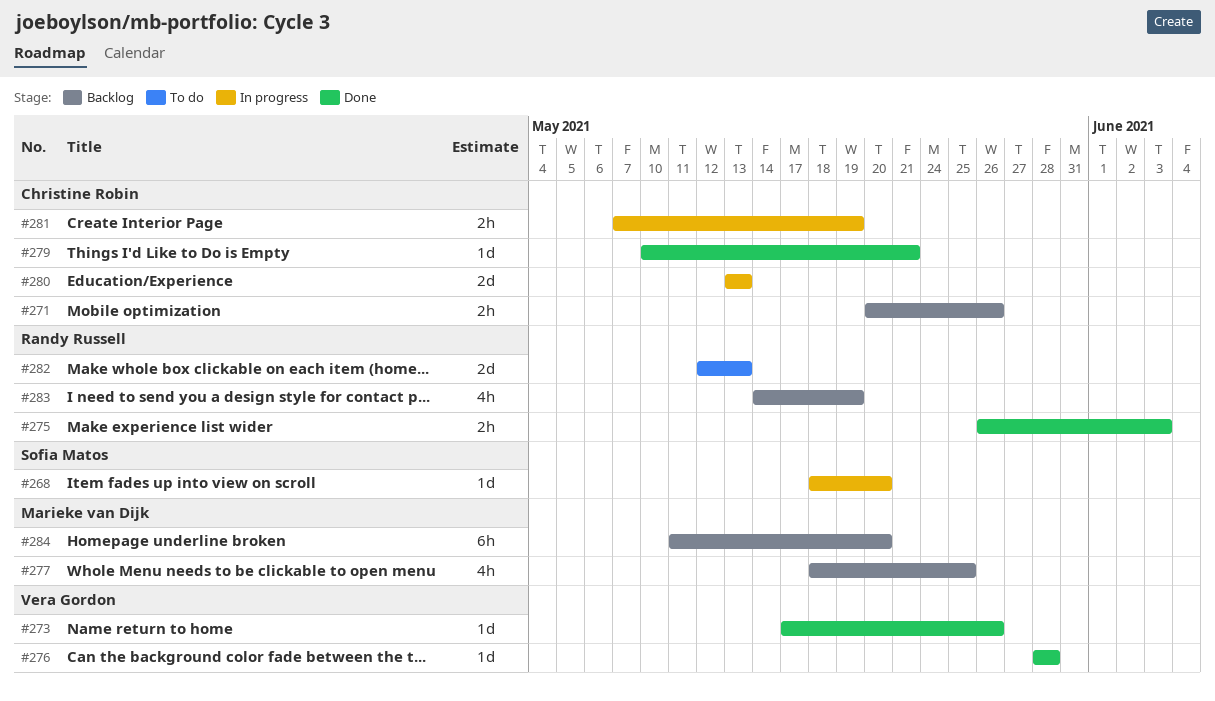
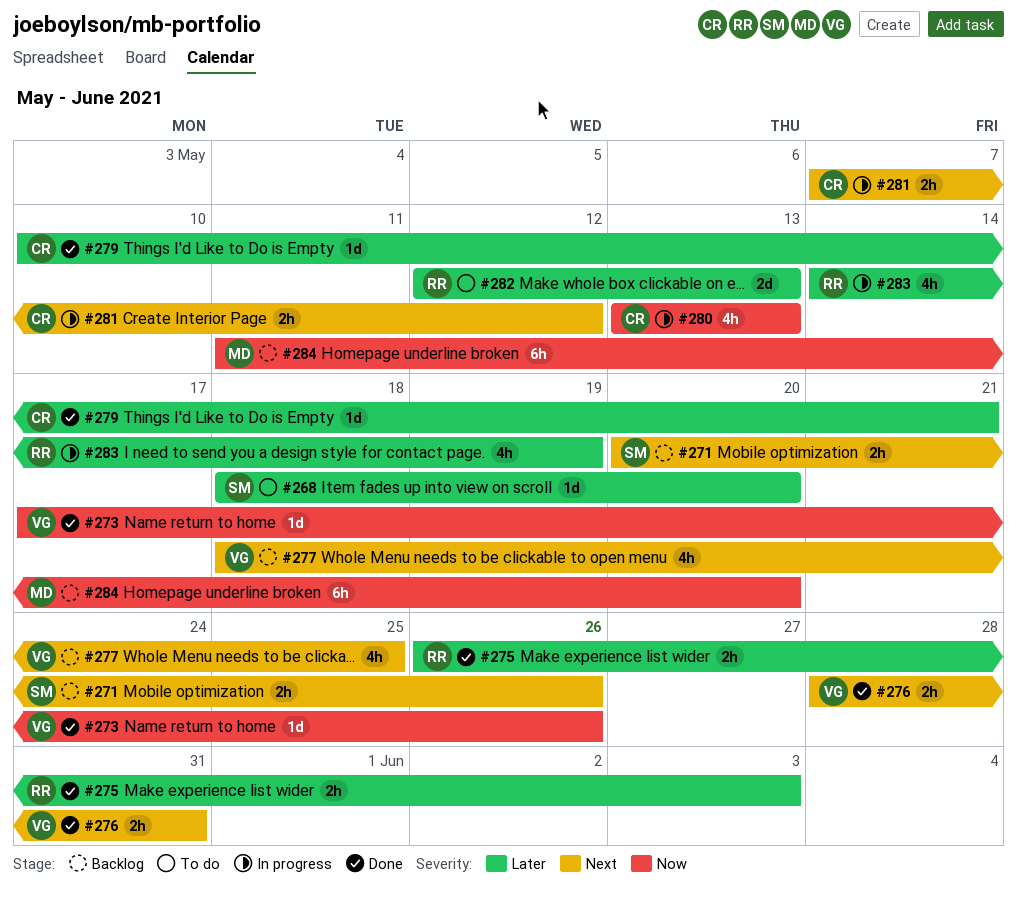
#268, status: In progress -> To do
#271, owner: Christine Robin -> Sofia Matos
#276, estimate: 1d -> 2h
#276, due: May 28 -> May 31
#277, owner: Marieke van Dijk -> Vera Gordon
#280, estimate: 2d -> 4h
#281, due: May 19 -> May 12
#283, status: Backlog -> In progress

